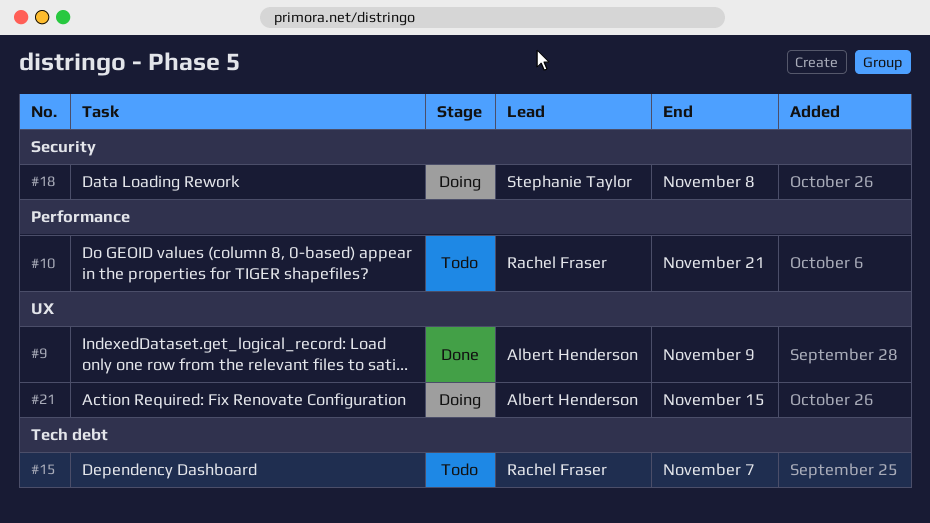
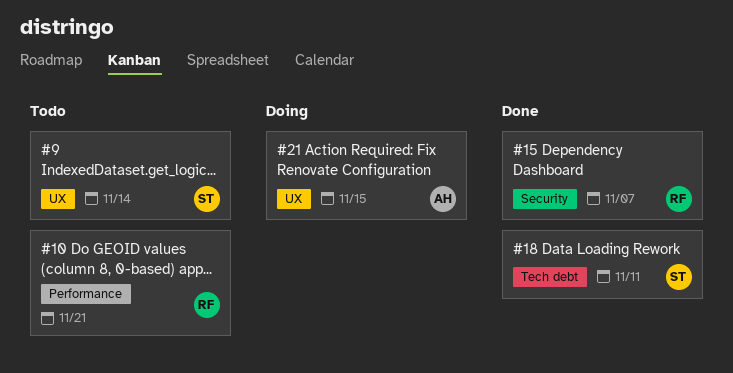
#9, status: Done -> Todo
#9, owner: Albert Henderson -> Stephanie Taylor
#9, due: Nov 9 -> Nov 14
#15, status: Todo -> Done
#15, label: Tech debt -> Security
#18, status: Doing -> Done
#18, label: Security -> Tech debt
#18, due: Nov 8 -> Nov 11

